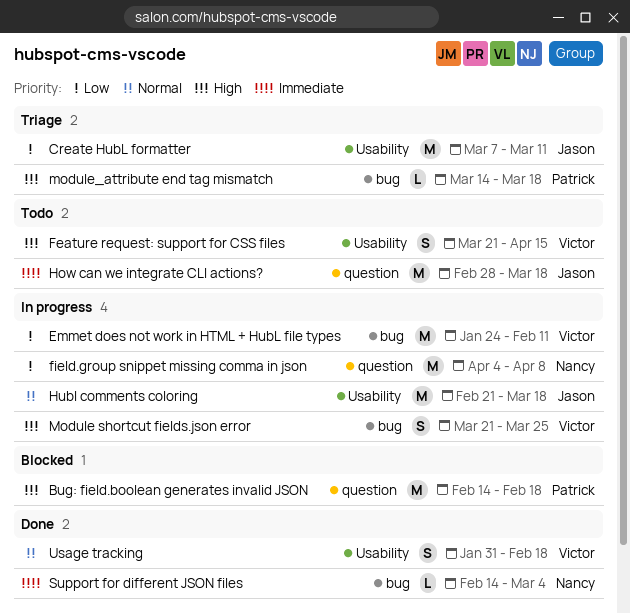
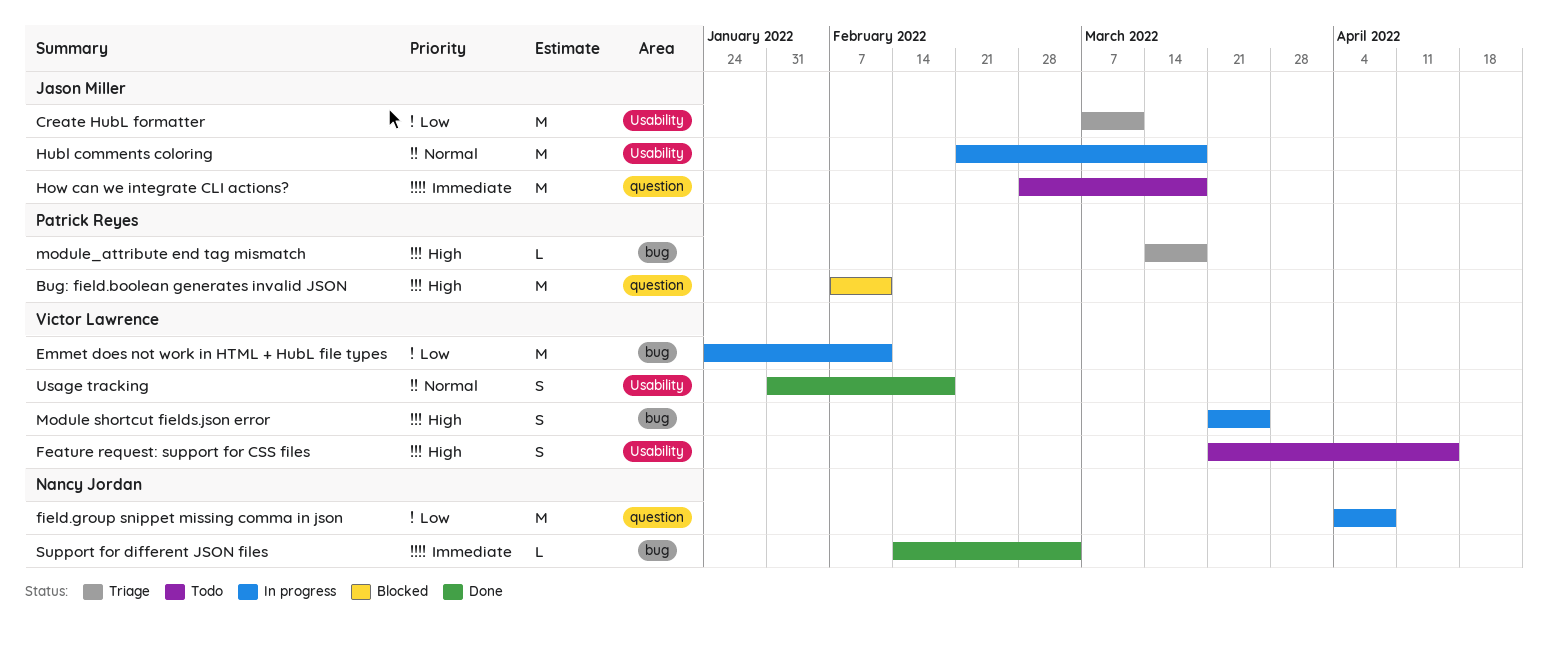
Bug: field.boolean generates invalid JSON, start: Feb 14 -> Feb 7
Bug: field.boolean generates invalid JSON, due: Feb 18 -> Feb 11

